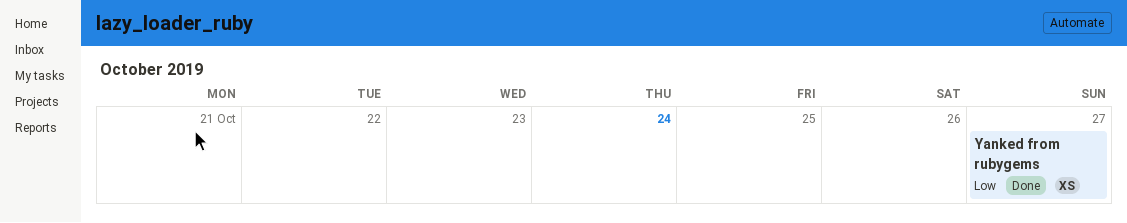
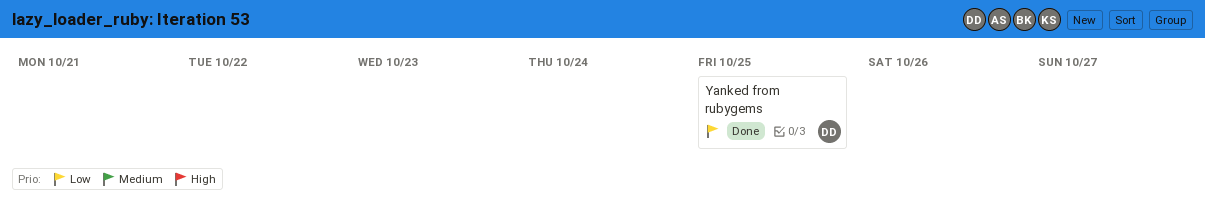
Yanked from rubygems, due: Oct 27 -> Oct 25

